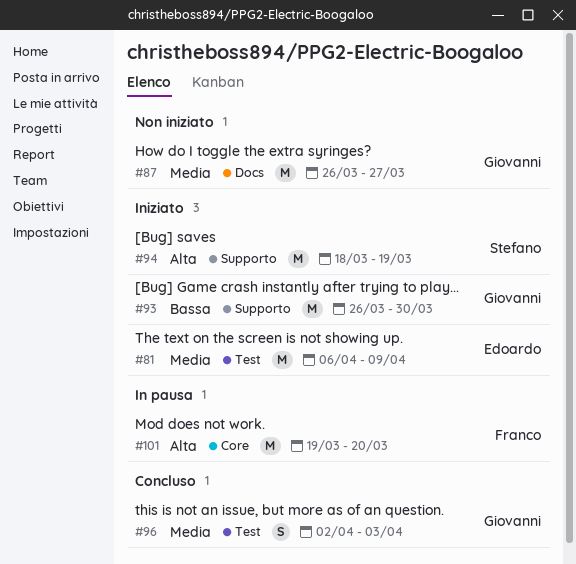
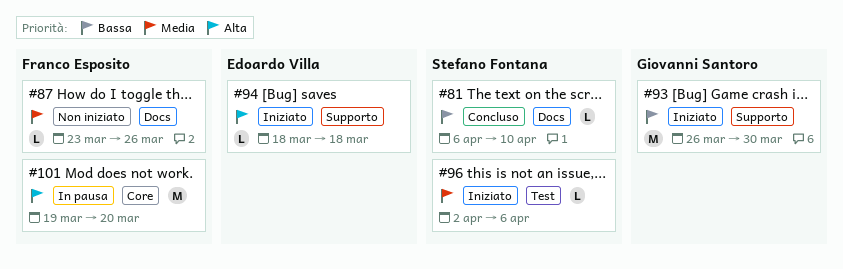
#81, status: Iniziato -> Concluso
#81, owner: Edoardo Villa -> Stefano Fontana
#81, priority: Media -> Bassa
#81, label: Test -> Docs
#81, estimate: M -> L
#81, due: Apr 9 -> Apr 10
#87, owner: Giovanni Santoro -> Franco Esposito
#87, estimate: M -> L
#87, start: Mar 26 -> Mar 23
#87, due: Mar 27 -> Mar 26
#94, owner: Stefano Fontana -> Edoardo Villa
#94, estimate: M -> L
#94, due: Mar 19 -> Mar 18
#96, status: Concluso -> Iniziato
#96, owner: Giovanni Santoro -> Stefano Fontana
#96, estimate: S -> L
#96, due: Apr 3 -> Apr 6

